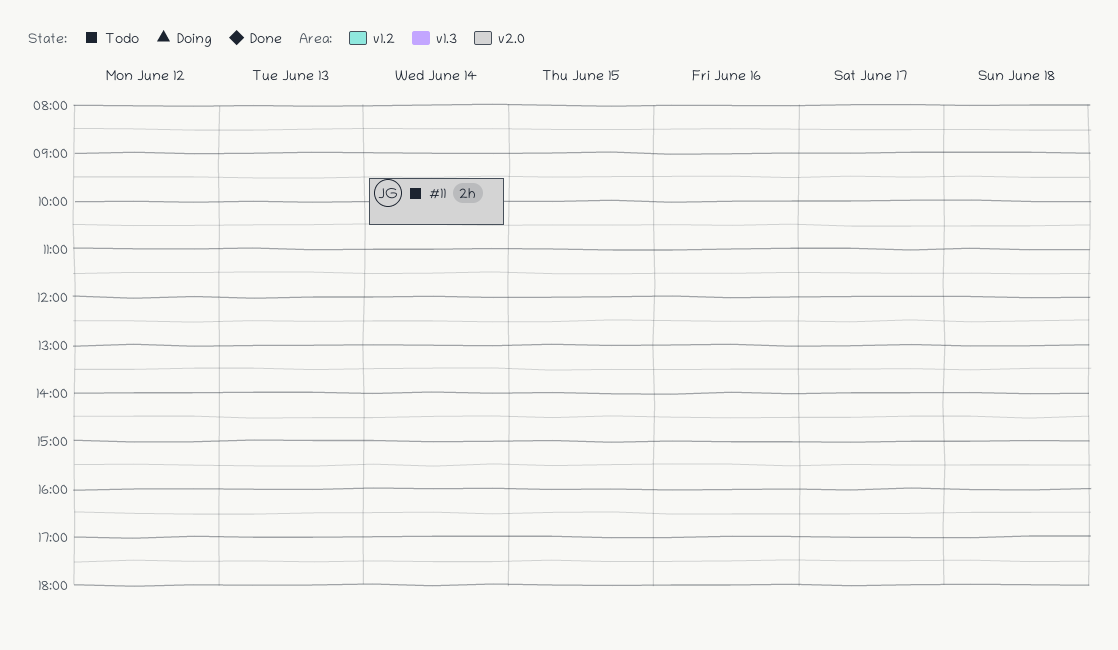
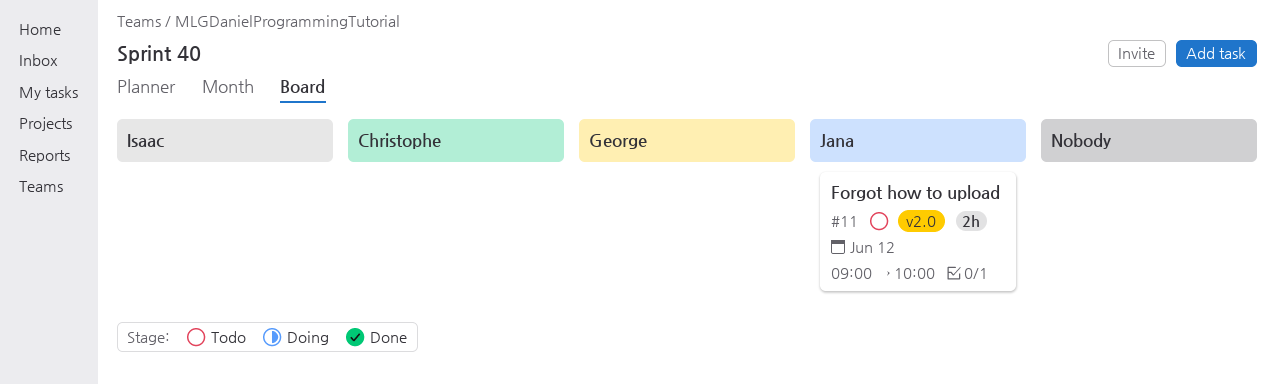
#11, day: Jun 14 -> Jun 12
#11, begins: 09:30 -> 09:00
#11, ends: 10:30 -> 10:00

